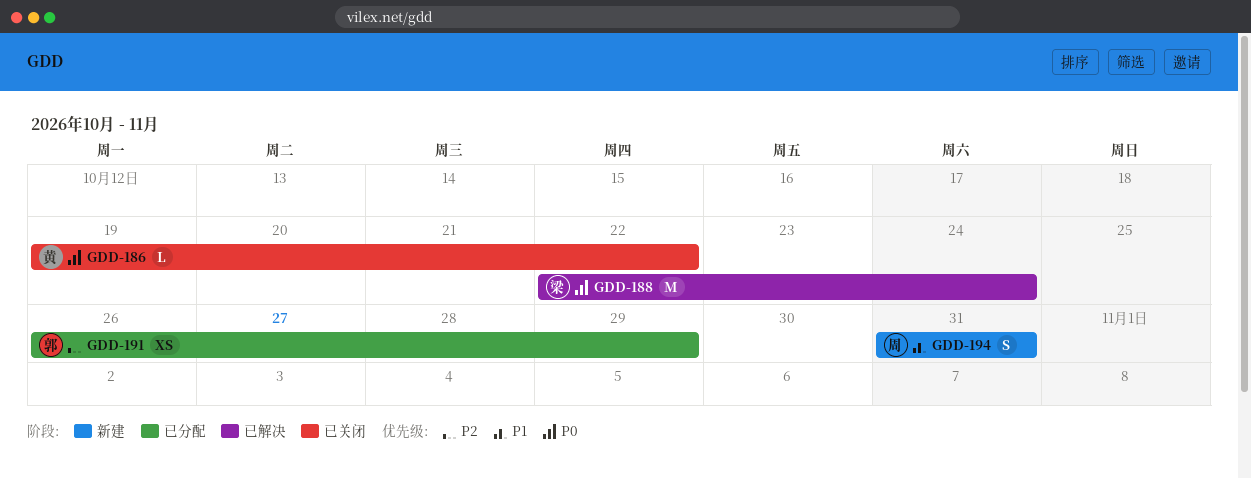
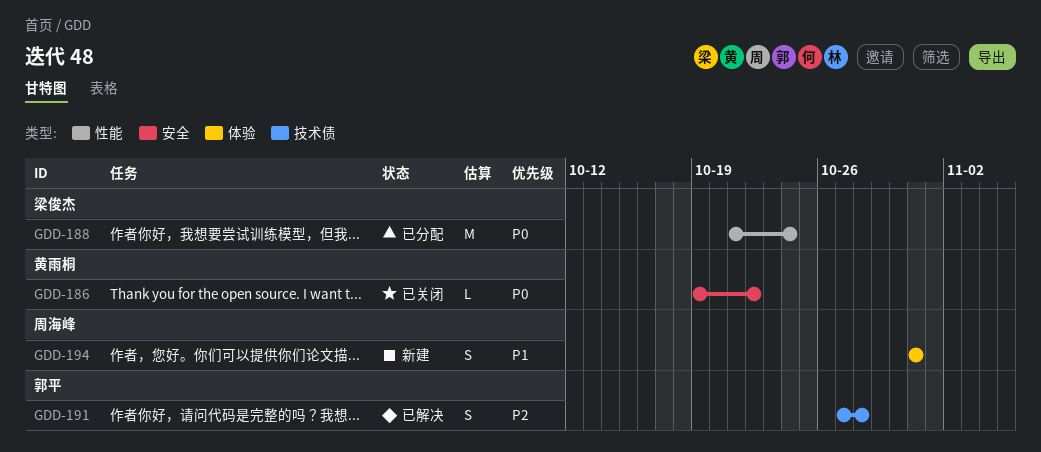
GDD-188, status: 已解决 -> 已分配
GDD-188, start: Oct 22 -> Oct 21
GDD-191, status: 已分配 -> 已解决
GDD-191, estimate: XS -> S
GDD-191, start: Oct 26 -> Oct 27
GDD-191, due: Oct 29 -> Oct 28

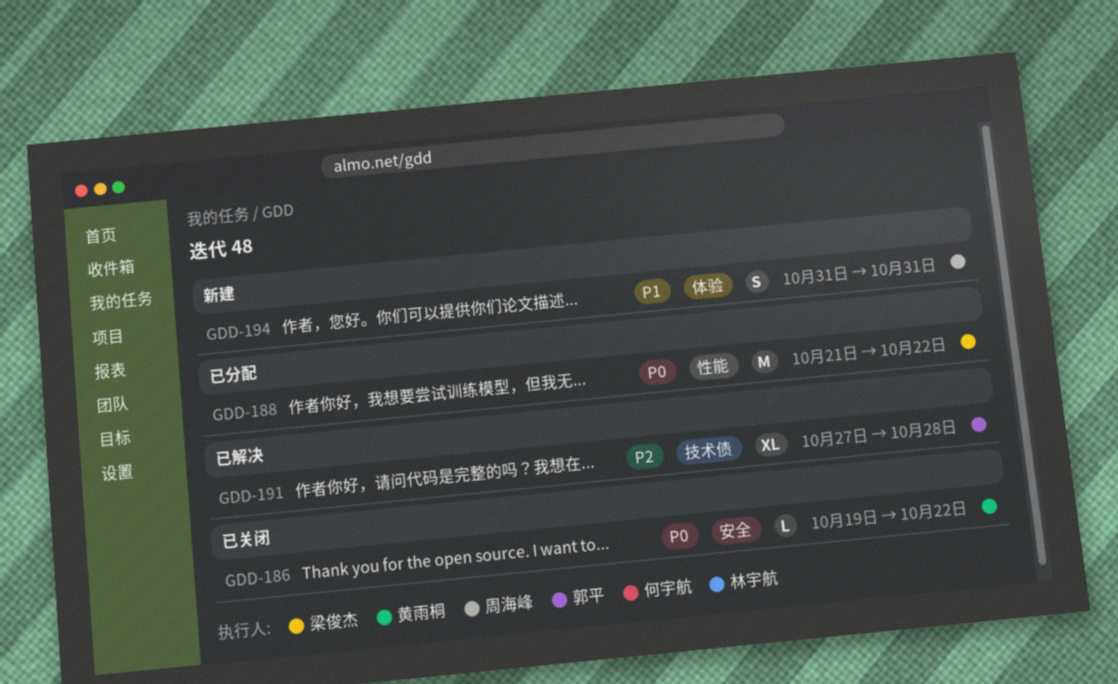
GDD-188, due: Oct 24 -> Oct 22
GDD-191, estimate: S -> XL

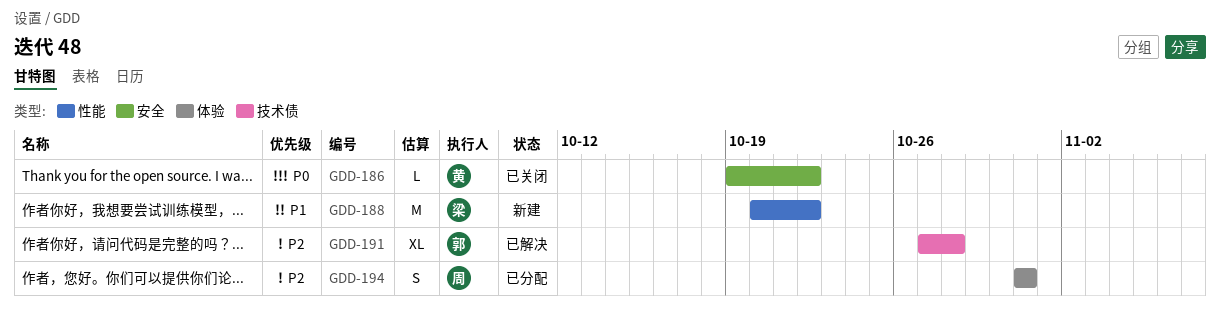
GDD-188, status: 已分配 -> 新建
GDD-188, priority: P0 -> P1
GDD-188, start: Oct 21 -> Oct 20
GDD-194, status: 新建 -> 已分配
GDD-194, priority: P1 -> P2

